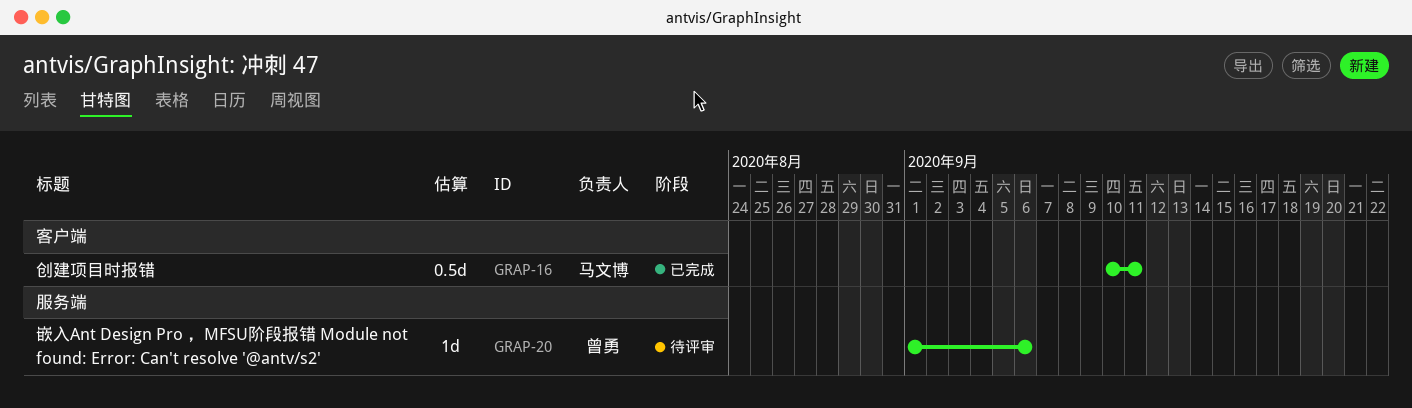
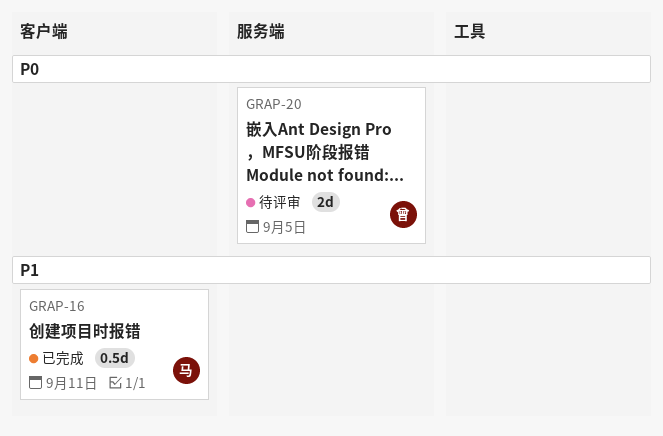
GRAP-20, estimate: 1d -> 2d
GRAP-20, due: Sep 6 -> Sep 5

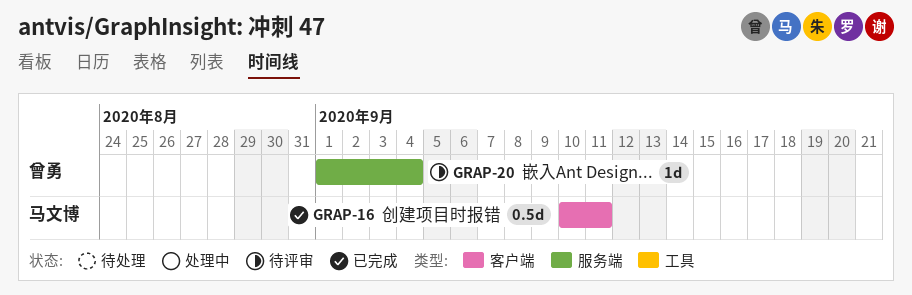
GRAP-20, estimate: 2d -> 1d
GRAP-20, due: Sep 5 -> Sep 4

